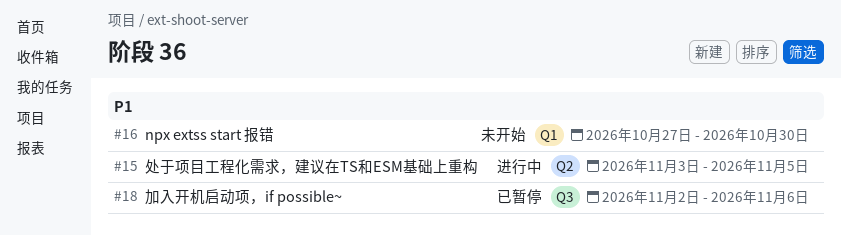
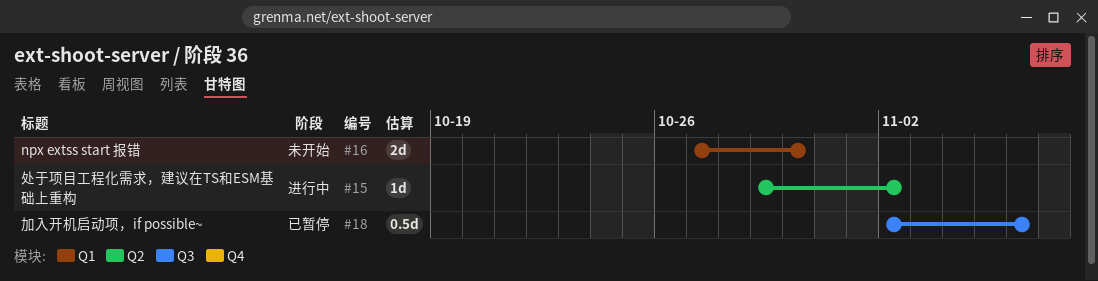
#15, start: Nov 3 -> Oct 29
#15, due: Nov 5 -> Nov 2

